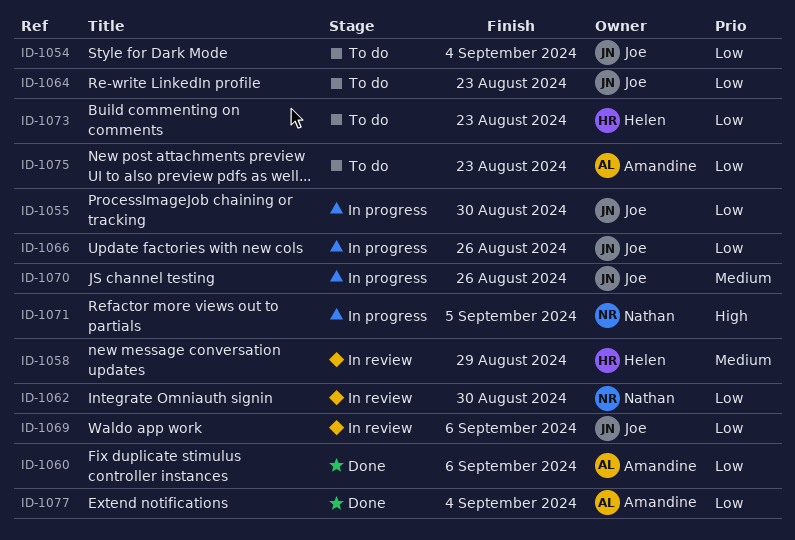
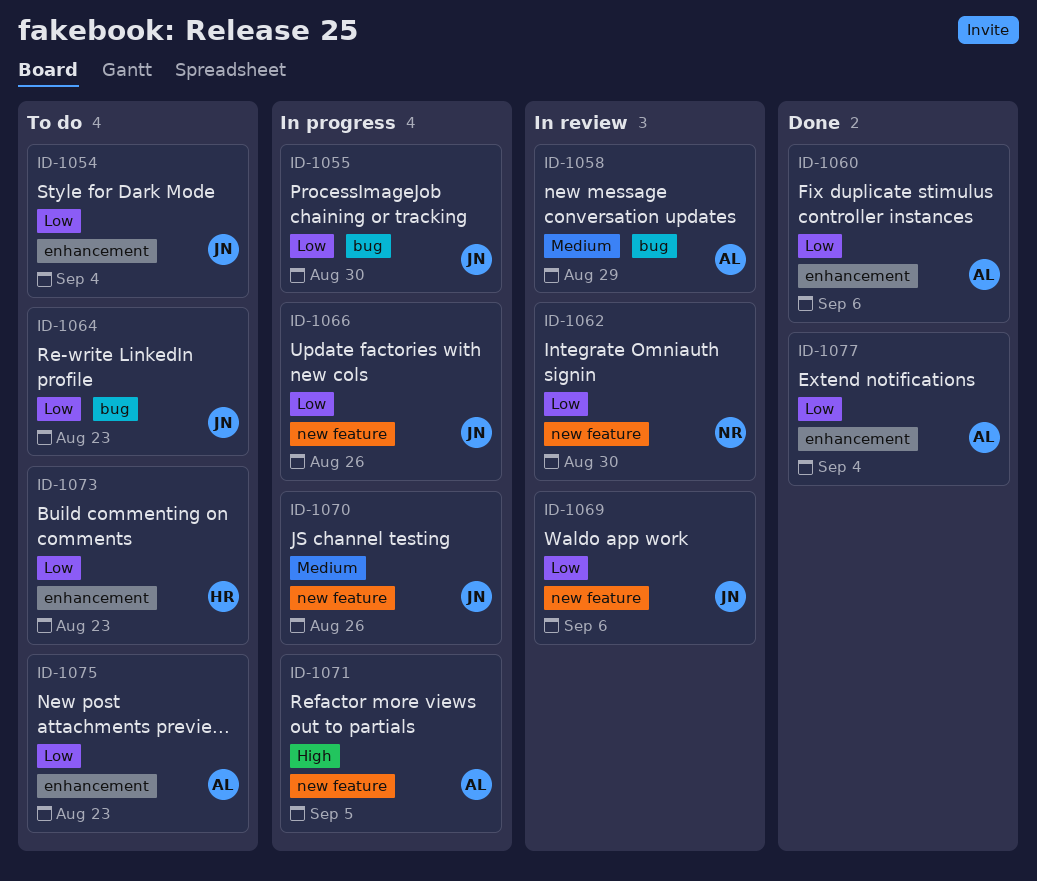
ID-1058, owner: Helen -> Amandine
ID-1071, owner: Nathan -> Amandine

